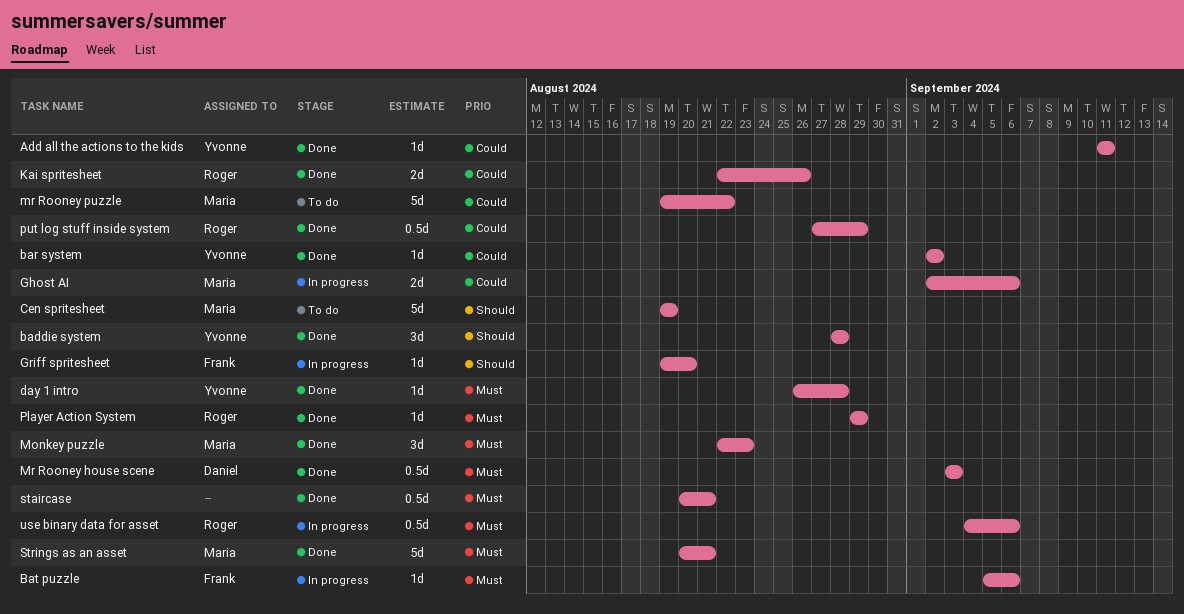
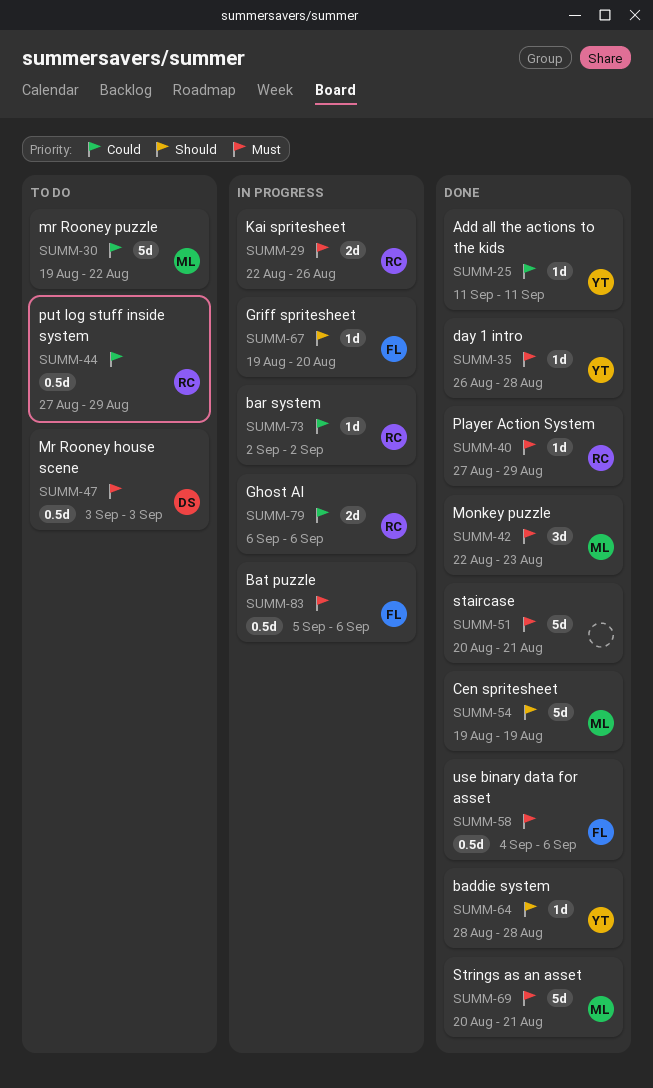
baddie system, estimate: 3d -> 1d
bar system, status: Done -> In progress
bar system, owner: Yvonne -> Roger
Bat puzzle, estimate: 1d -> 0.5d
Cen spritesheet, status: To do -> Done
Ghost AI, owner: Maria -> Roger
Ghost AI, start: Sep 2 -> Sep 6
Kai spritesheet, status: Done -> In progress
Kai spritesheet, priority: Could -> Must
Mr Rooney house scene, status: Done -> To do
Player Action System, start: Aug 29 -> Aug 27
put log stuff inside system, status: Done -> To do
staircase, estimate: 0.5d -> 5d
use binary data for asset, status: In progress -> Done
use binary data for asset, owner: Roger -> Frank

